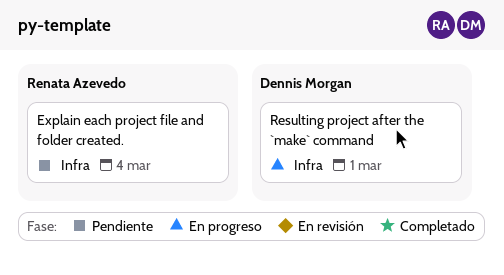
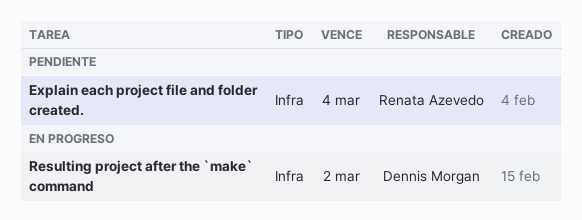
Resulting project after the `make` command, due: Mar 1 -> Mar 2

